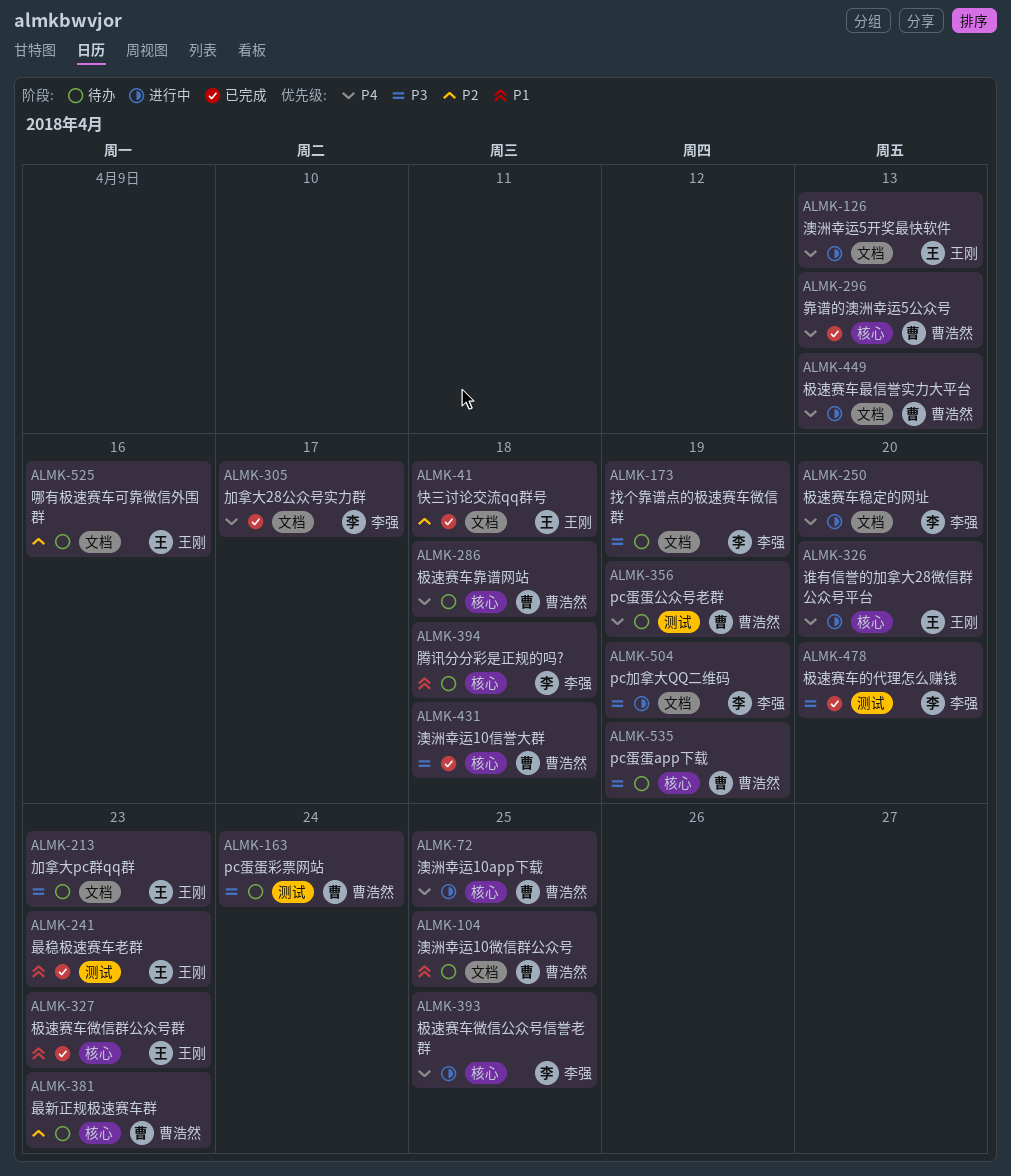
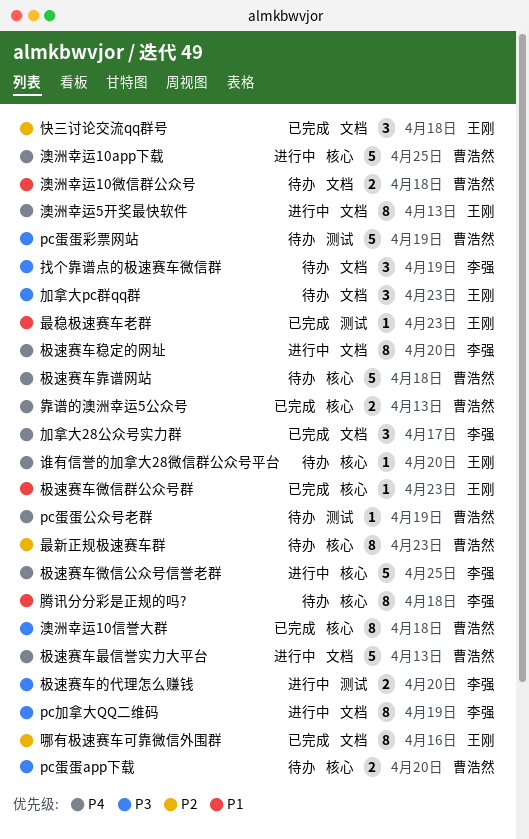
pc蛋蛋app下载, due: Apr 19 -> Apr 20
pc蛋蛋彩票网站, due: Apr 24 -> Apr 19
哪有极速赛车可靠微信外围群, status: 待办 -> 已完成
极速赛车的代理怎么赚钱, status: 已完成 -> 进行中
澳洲幸运10微信群公众号, due: Apr 25 -> Apr 18
谁有信誉的加拿大28微信群公众号平台, status: 进行中 -> 待办

